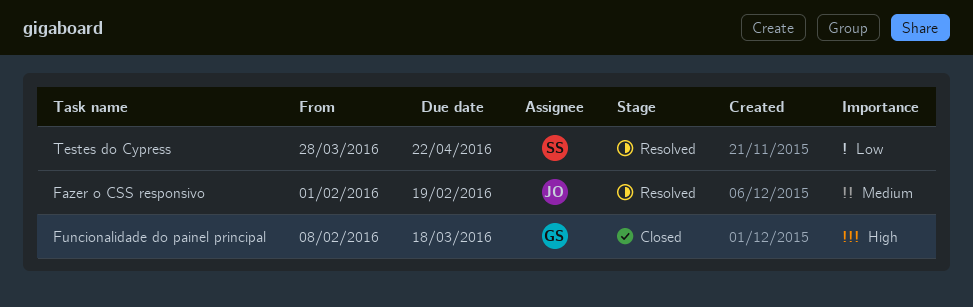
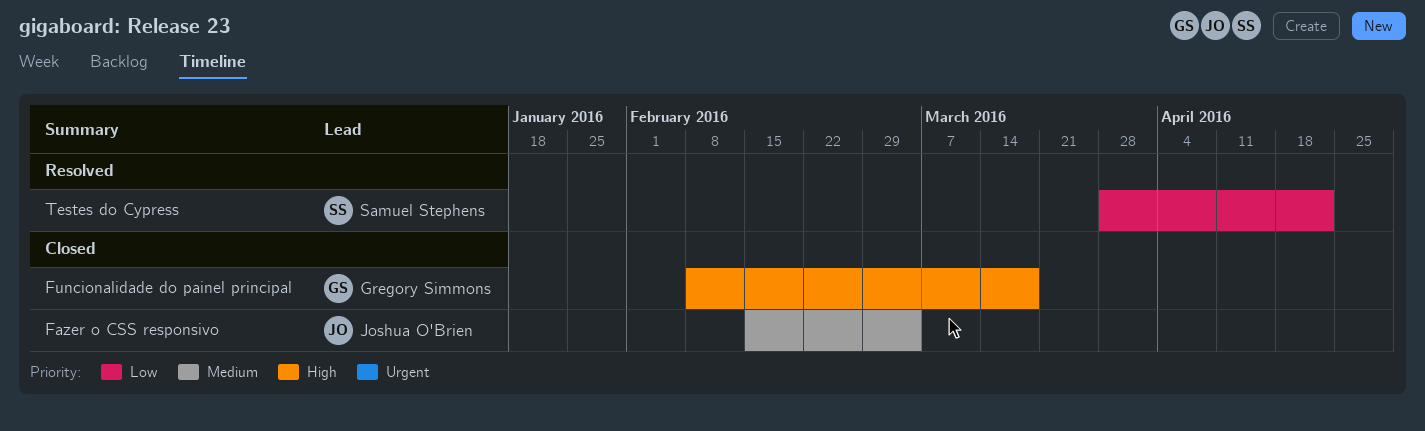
Fazer o CSS responsivo, status: Resolved -> Closed
Fazer o CSS responsivo, start: Feb 1 -> Feb 15
Fazer o CSS responsivo, due: Feb 19 -> Mar 4

